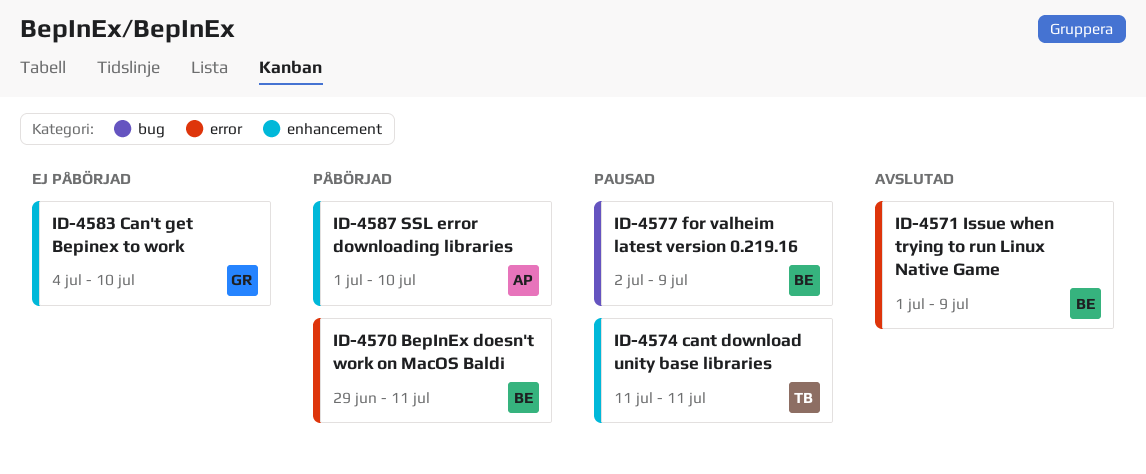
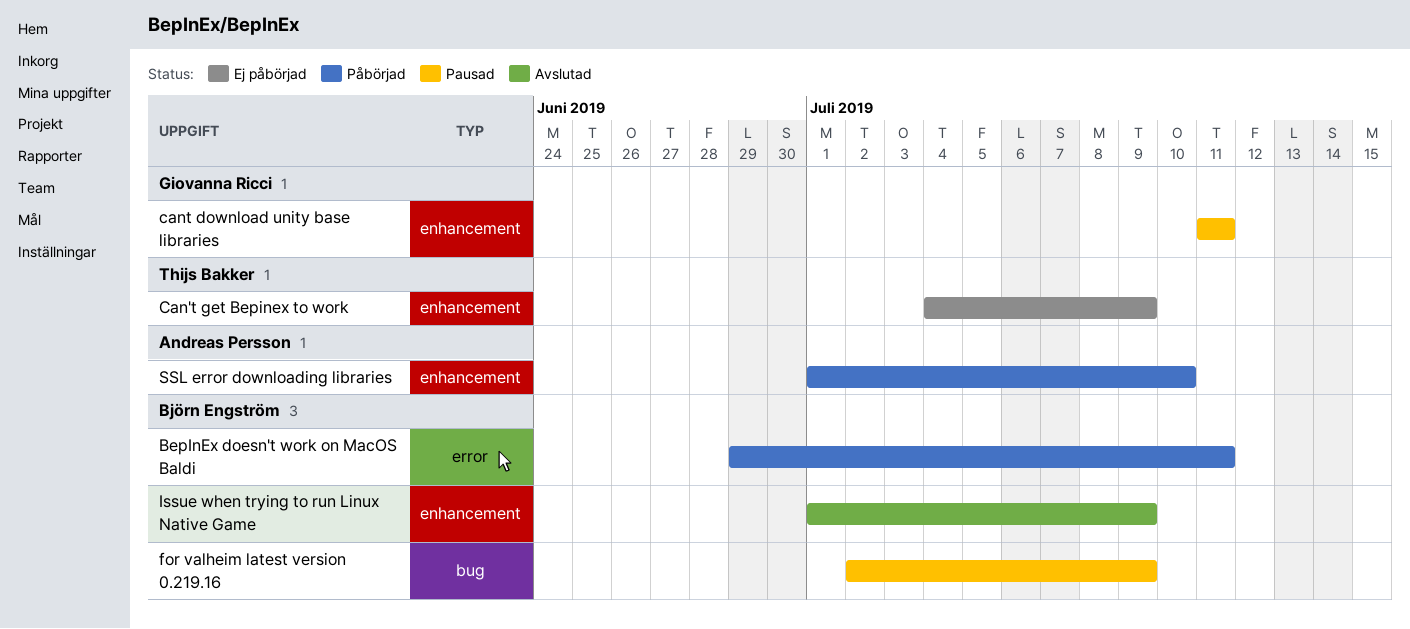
Can't get Bepinex to work, owner: Giovanna Ricci -> Thijs Bakker
Can't get Bepinex to work, due: Jul 10 -> Jul 9
cant download unity base libraries, owner: Thijs Bakker -> Giovanna Ricci
Issue when trying to run Linux Native Game, label: error -> enhancement

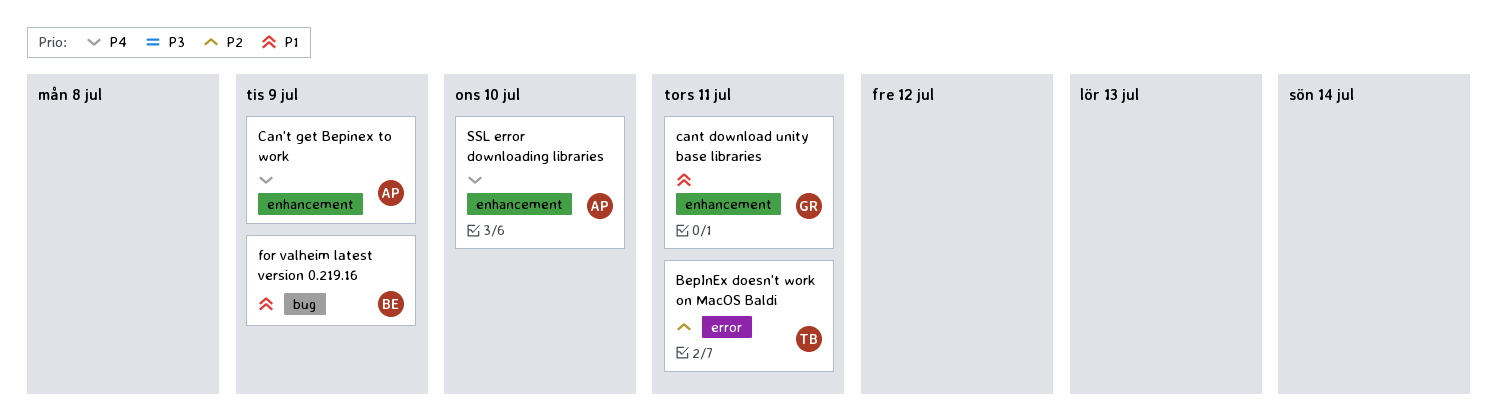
BepInEx doesn't work on MacOS Baldi, owner: Björn Engström -> Thijs Bakker
Can't get Bepinex to work, owner: Thijs Bakker -> Andreas Persson
Issue when trying to run Linux Native Game: present -> none

